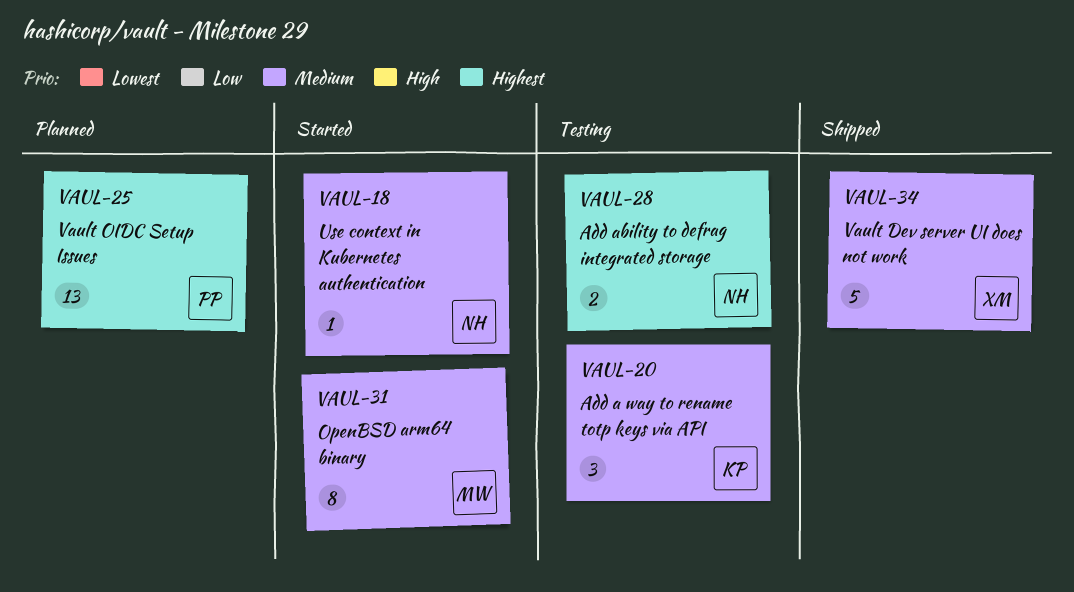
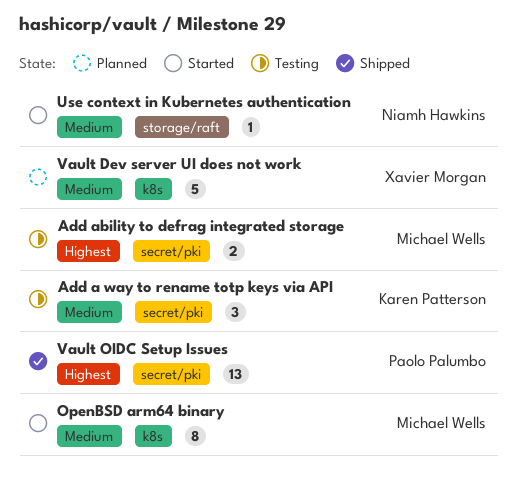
Add ability to defrag integrated storage, owner: Niamh Hawkins -> Michael Wells
Vault Dev server UI does not work, status: Shipped -> Planned
Vault OIDC Setup Issues, status: Planned -> Shipped

